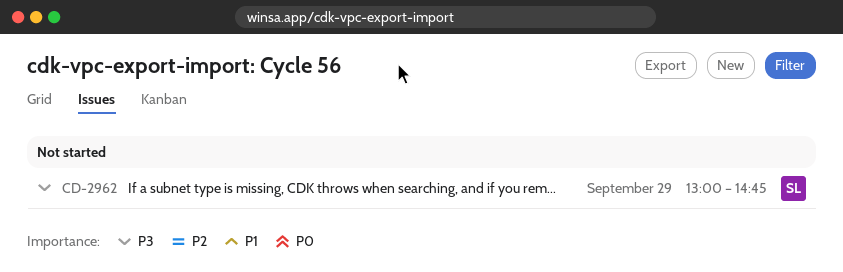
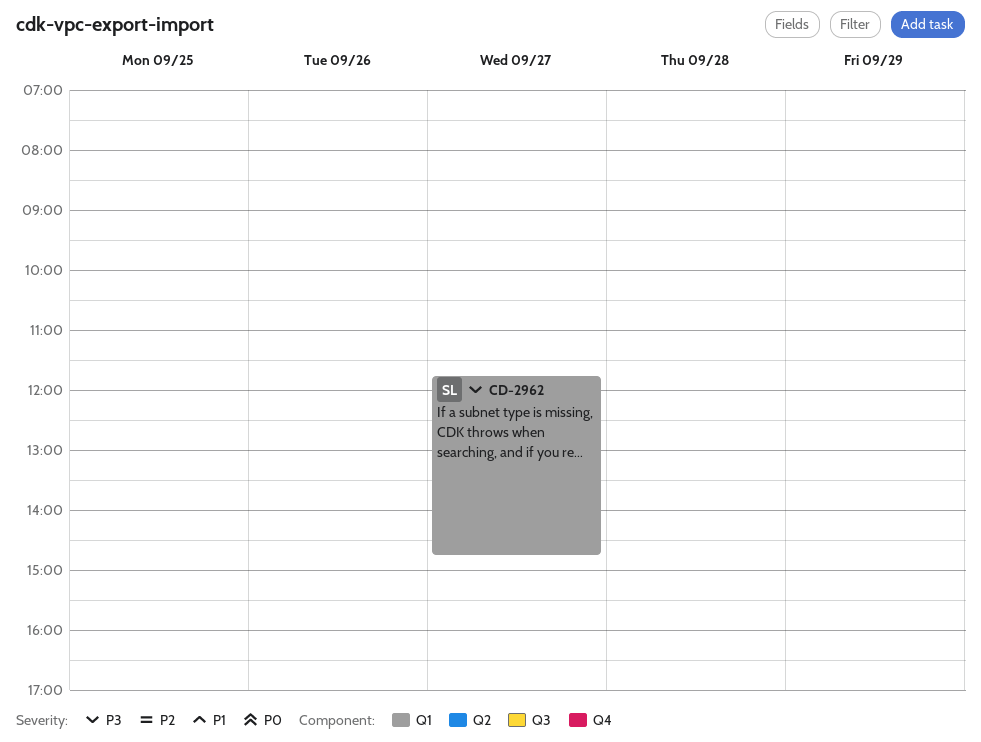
CD-2962, day: Sep 29 -> Sep 27
CD-2962, begins: 13:00 -> 11:45

